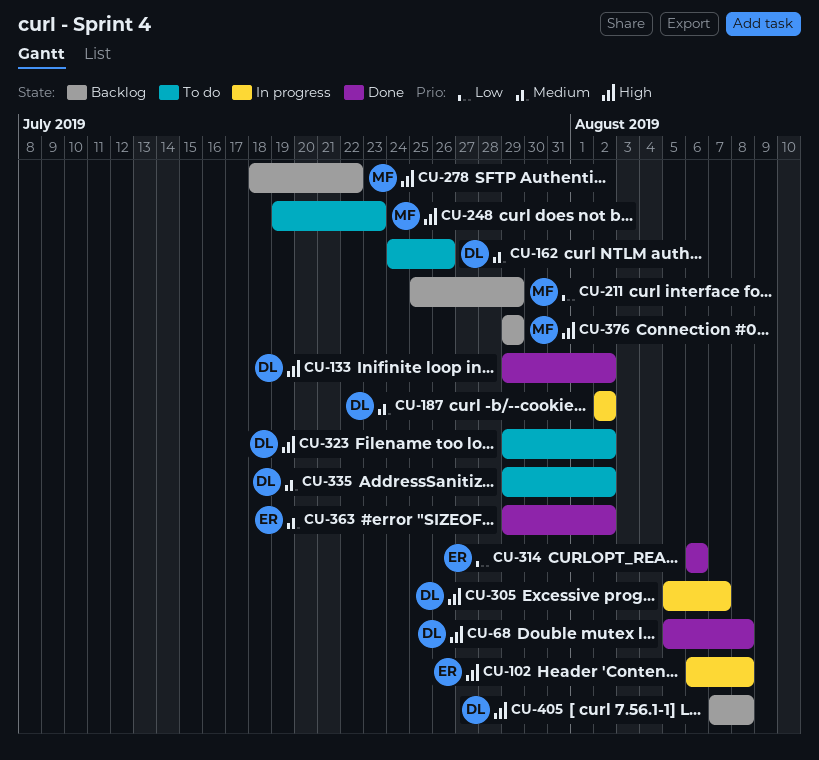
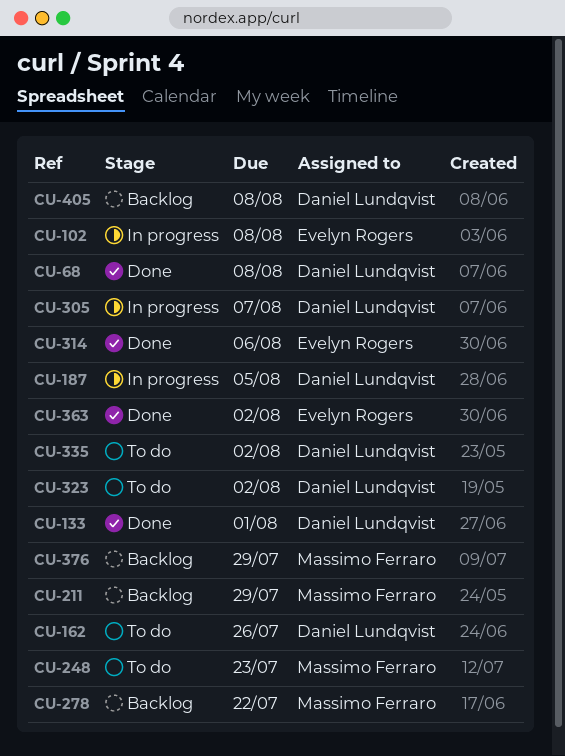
CU-133, due: Aug 2 -> Aug 1
CU-187, due: Aug 2 -> Aug 5

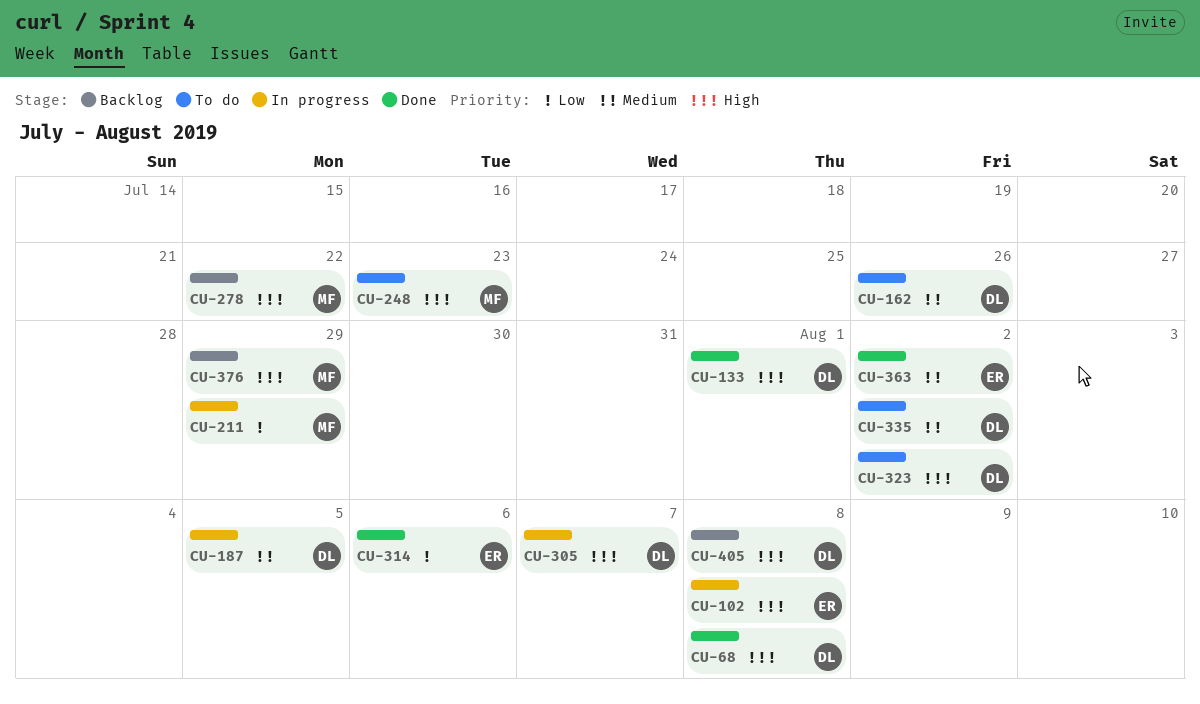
CU-211, status: Backlog -> In progress

